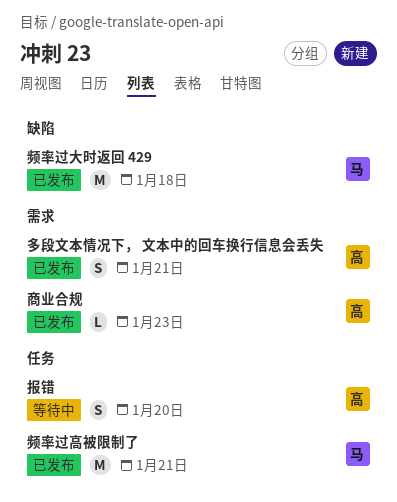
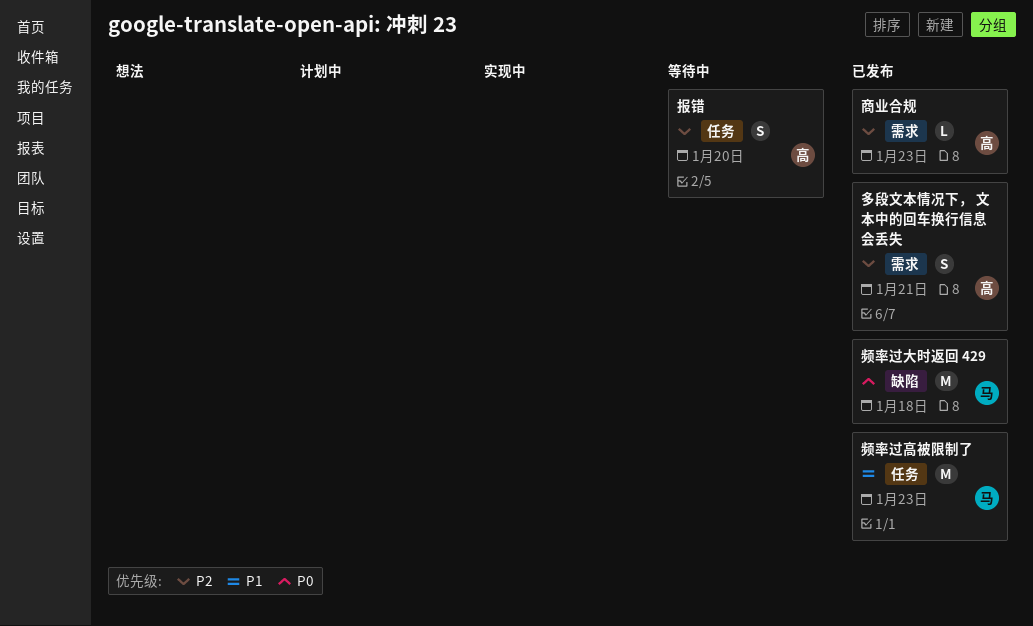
频率过高被限制了, due: Jan 21 -> Jan 23

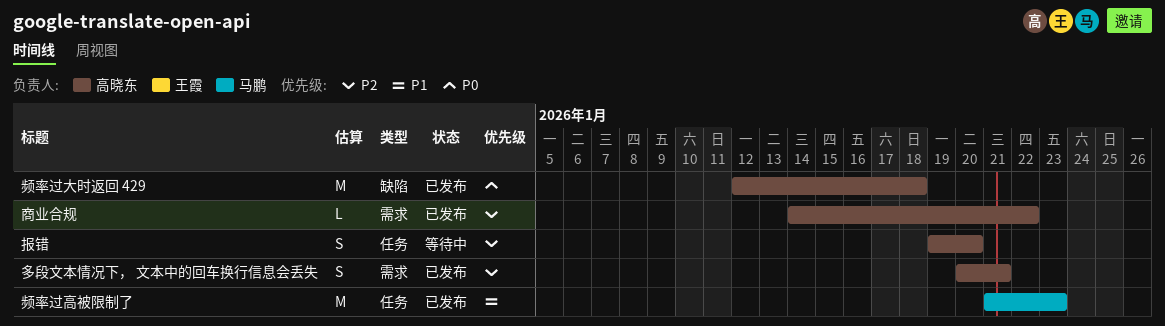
商业合规, due: Jan 23 -> Jan 22
频率过大时返回 429, owner: 马鹏 -> 高晓东

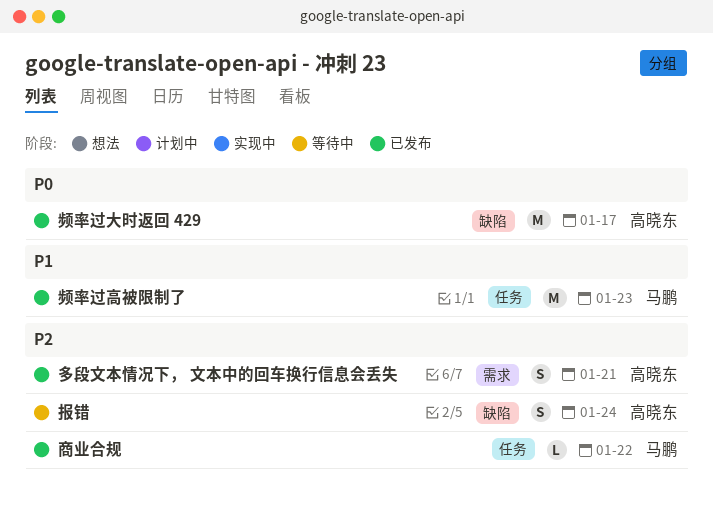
商业合规, owner: 高晓东 -> 马鹏
商业合规, label: 需求 -> 任务
报错, label: 任务 -> 缺陷
报错, due: Jan 20 -> Jan 24
频率过大时返回 429, due: Jan 18 -> Jan 17

